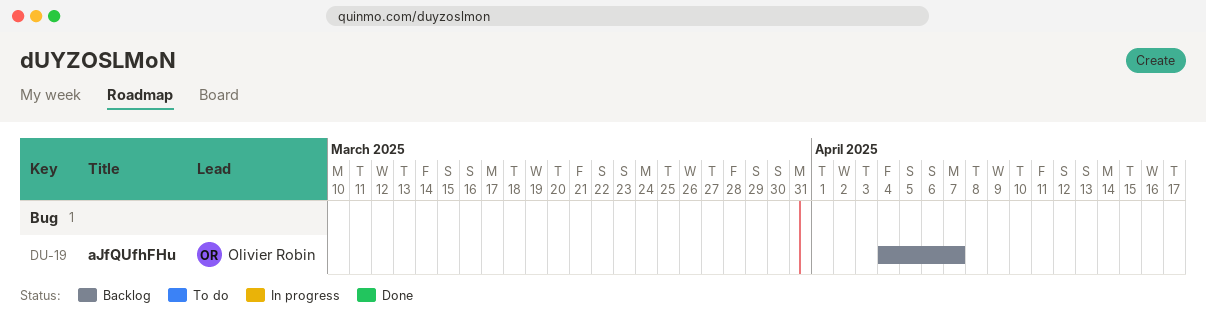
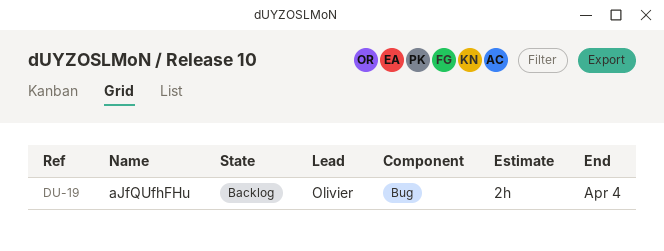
DU-19, due: Apr 7 -> Apr 4

